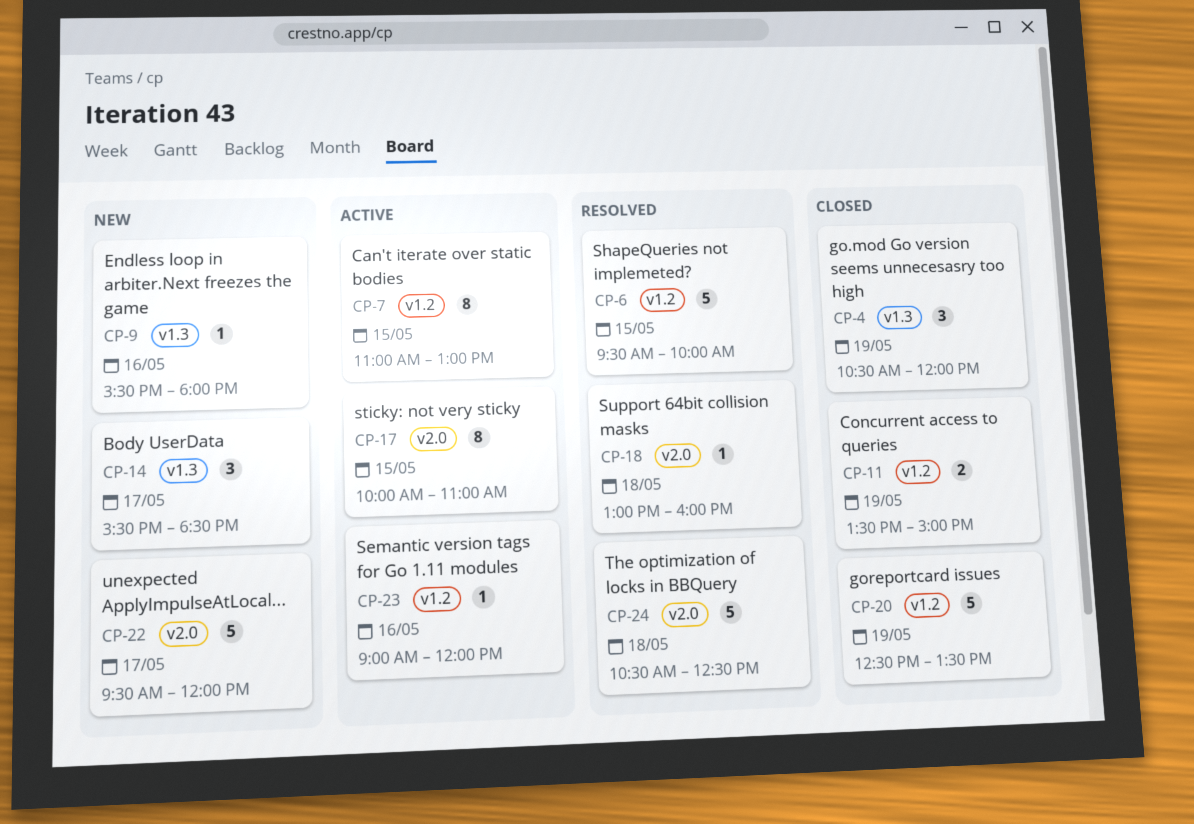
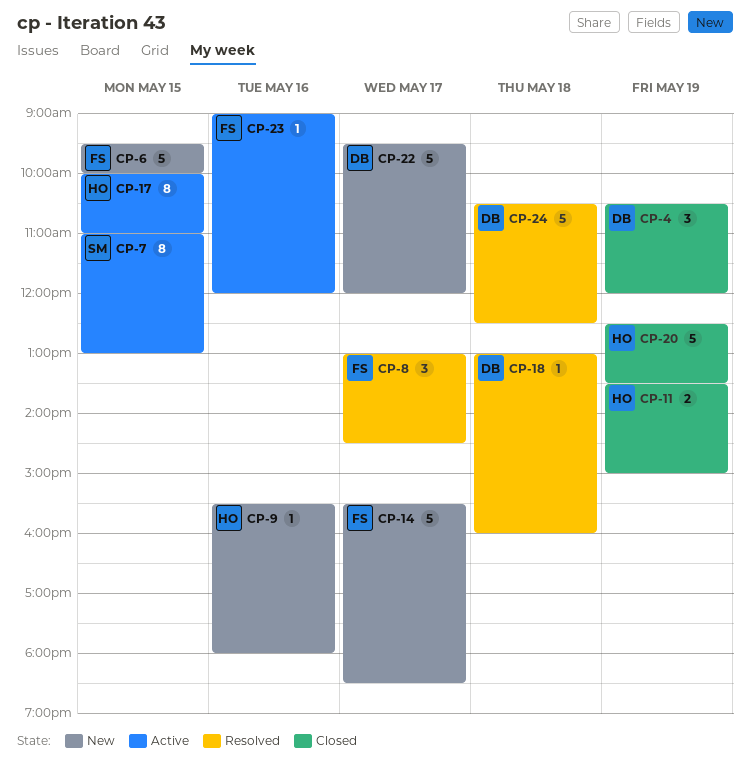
CP-6, status: Resolved -> New
CP-8: none -> present
CP-14, estimate: 3 -> 5

